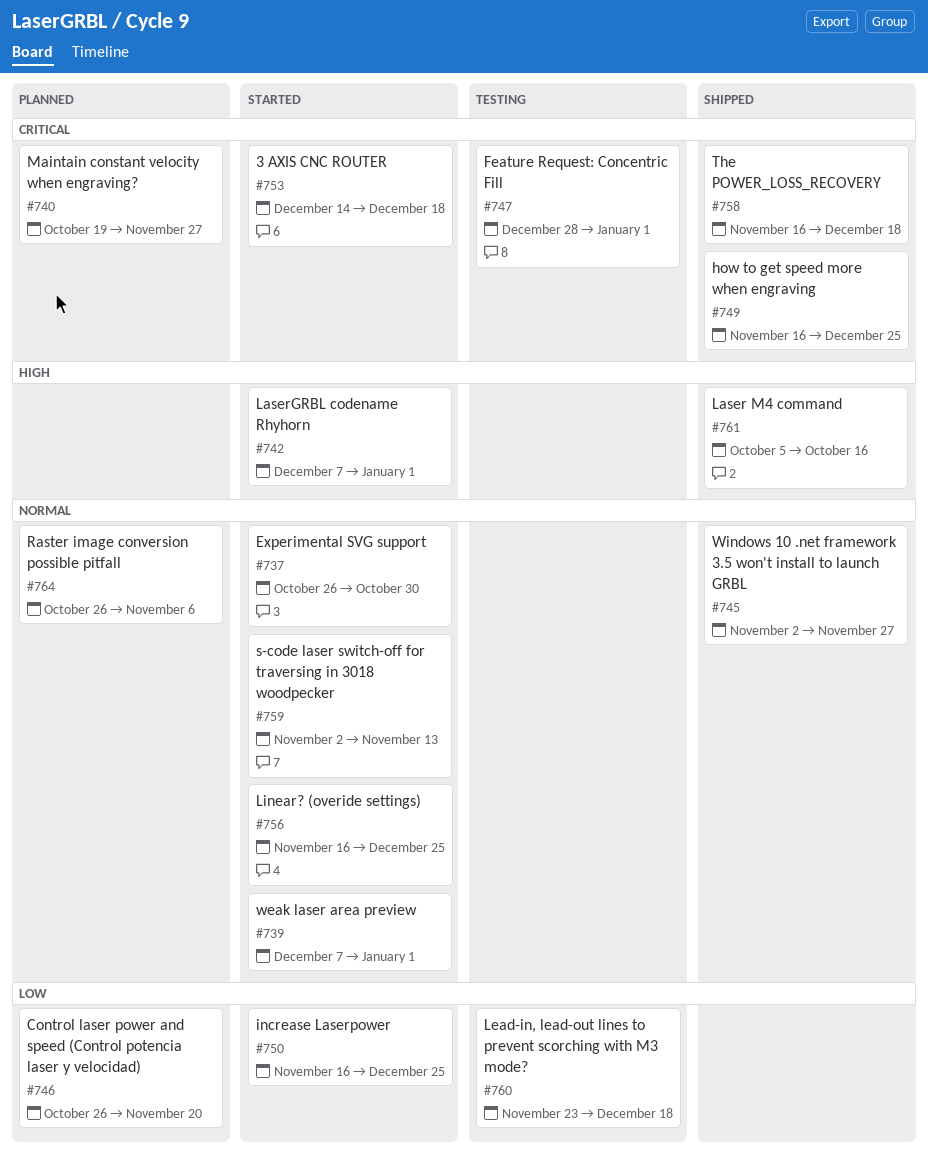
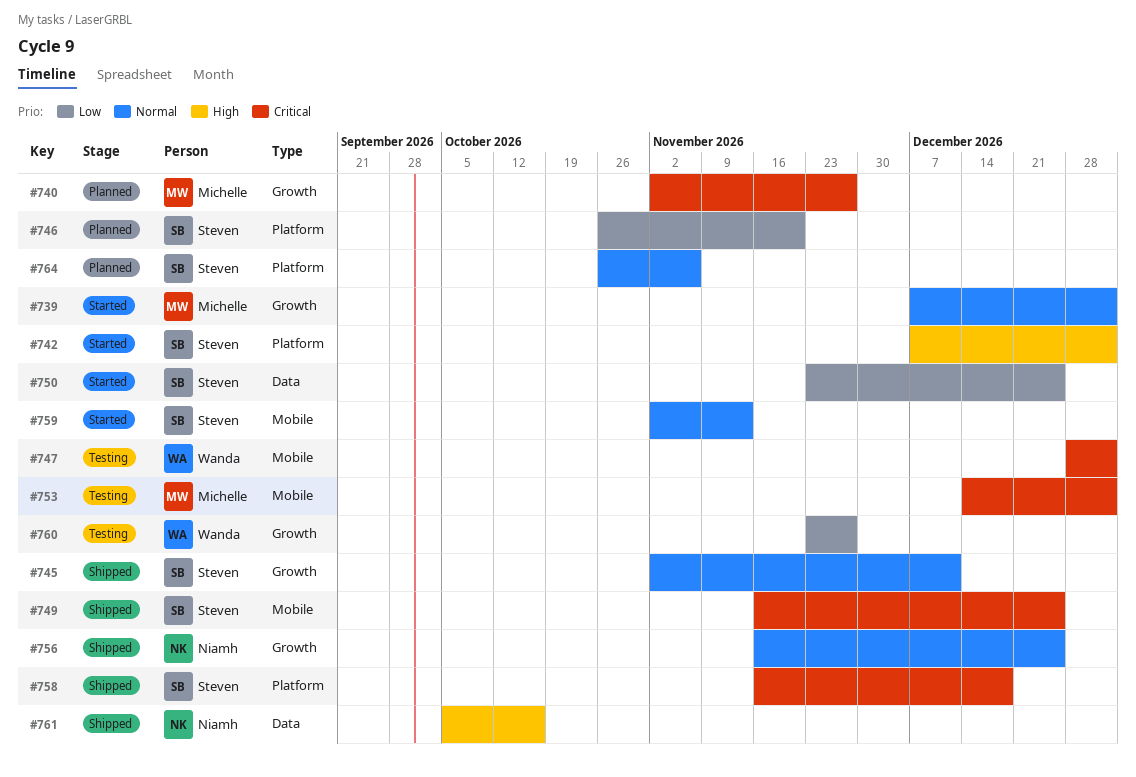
#737: present -> none
#740, start: Oct 19 -> Nov 2
#745, due: Nov 27 -> Dec 11
#750, start: Nov 16 -> Nov 23
#753, status: Started -> Testing
#753, due: Dec 18 -> Jan 1
#756, status: Started -> Shipped
#760, due: Dec 18 -> Nov 27

